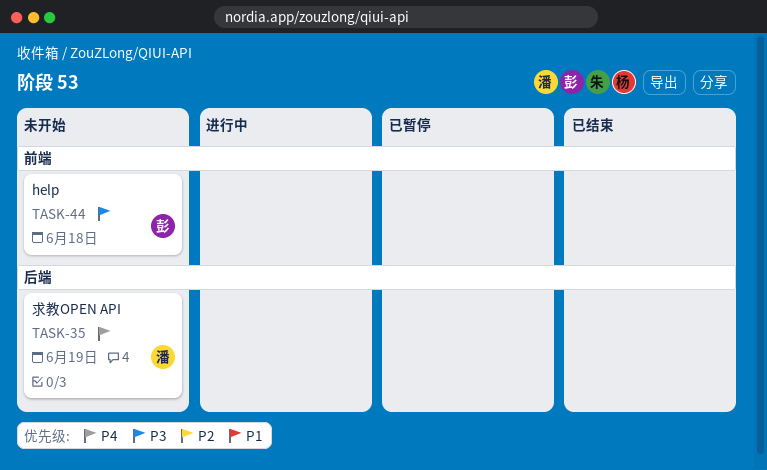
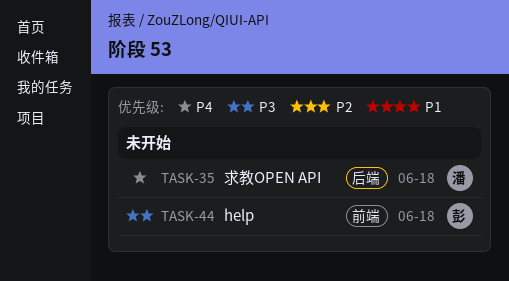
TASK-35, due: Jun 19 -> Jun 18

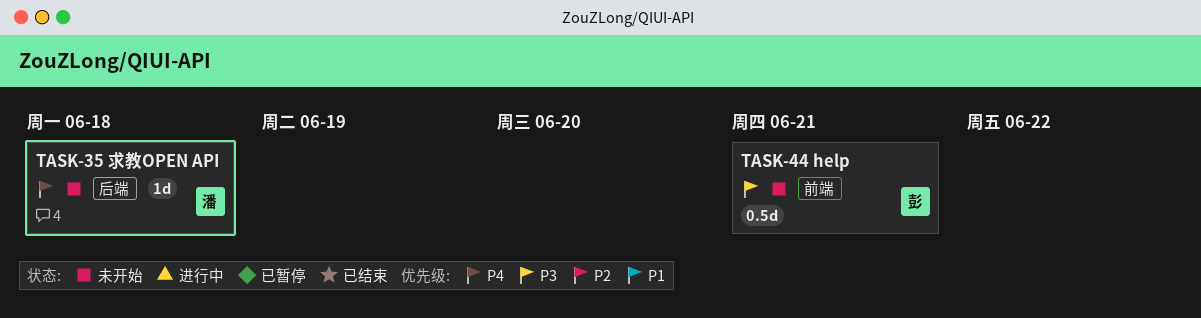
TASK-44, due: Jun 18 -> Jun 21

